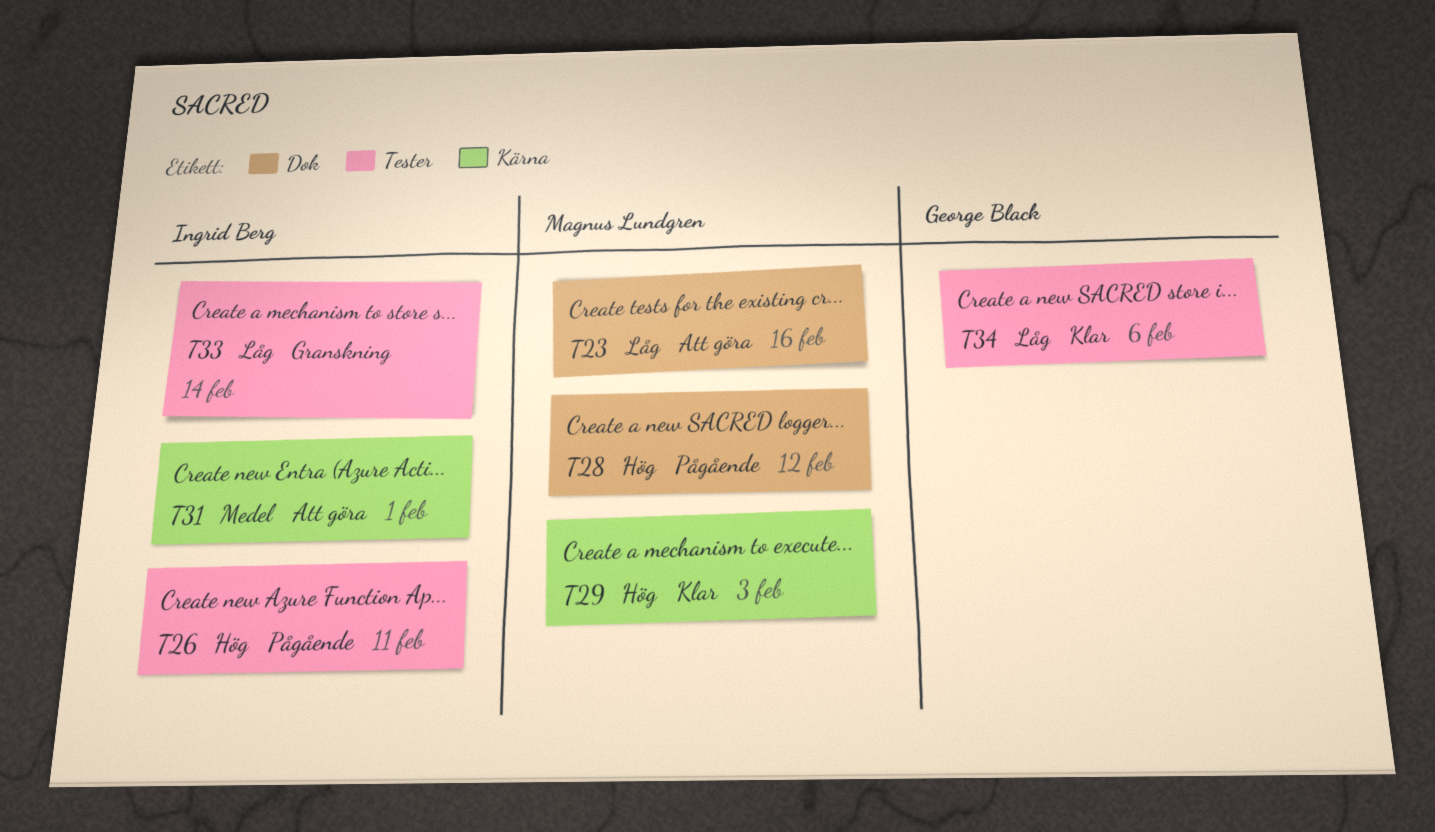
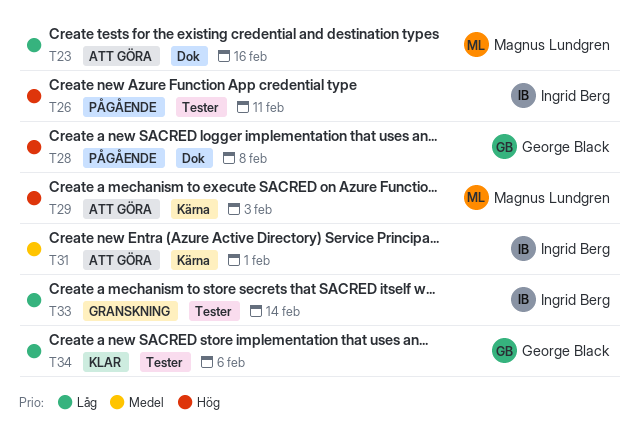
T28, owner: Magnus Lundgren -> George Black
T28, due: Feb 12 -> Feb 8
T29, status: Klar -> Att göra

